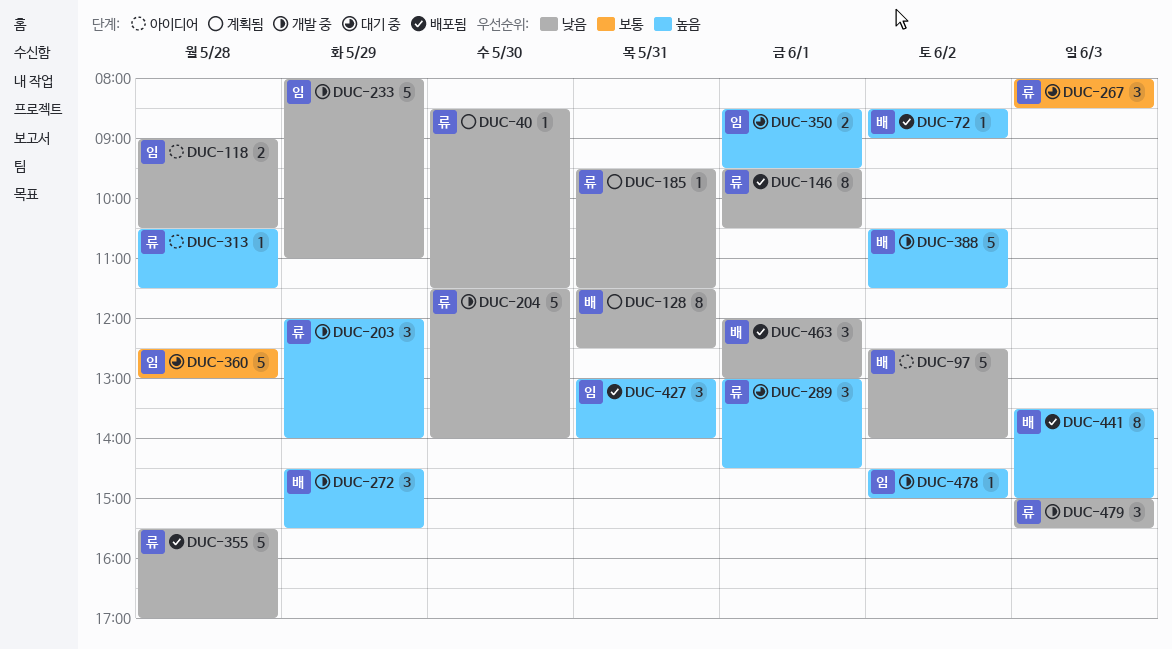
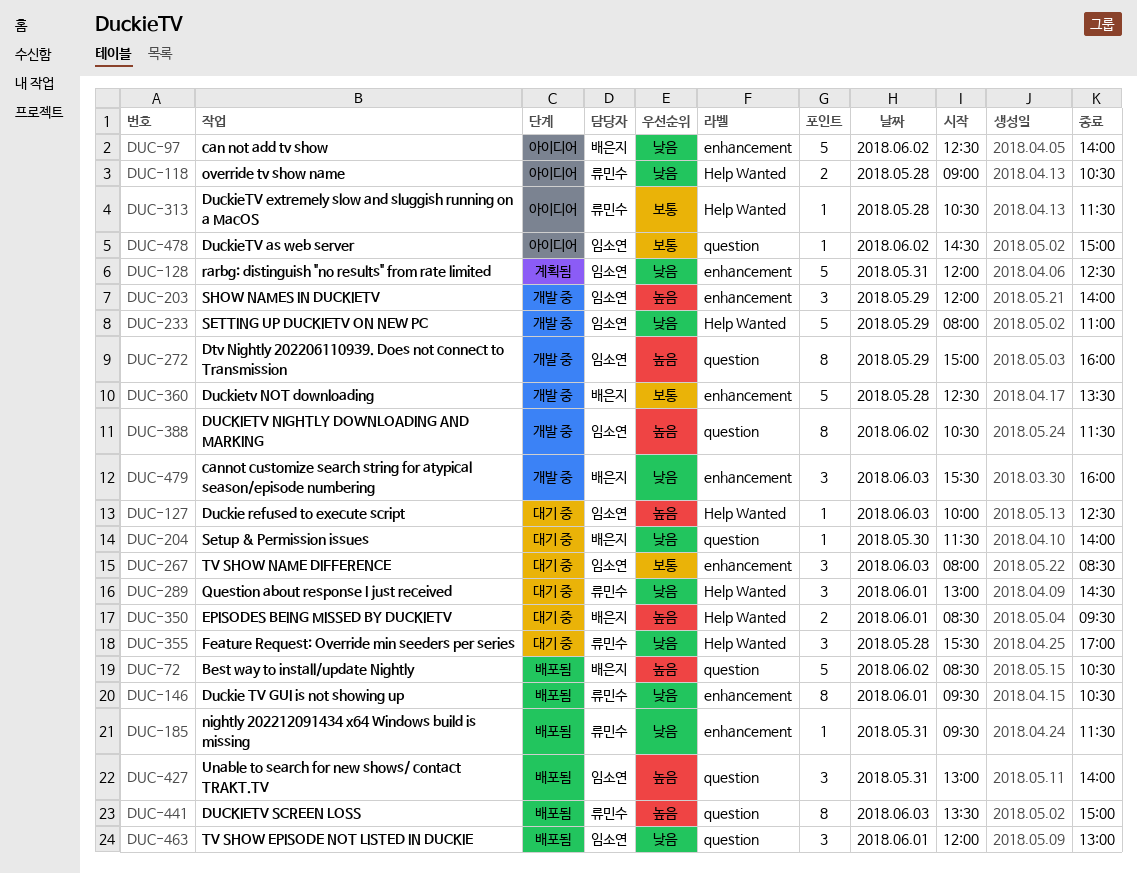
DUC-40: present -> none
DUC-72, estimate: 1 -> 5
DUC-72, ends: 09:00 -> 10:30
DUC-118, owner: 임소연 -> 류민수
DUC-127: none -> present
DUC-128, owner: 배은지 -> 임소연
DUC-128, estimate: 8 -> 5
DUC-128, begins: 11:30 -> 12:00
DUC-185, status: 계획됨 -> 배포됨
DUC-203, owner: 류민수 -> 임소연
DUC-204, status: 개발 중 -> 대기 중
DUC-204, owner: 류민수 -> 배은지
DUC-204, estimate: 5 -> 1
DUC-267, owner: 류민수 -> 임소연
DUC-272, owner: 배은지 -> 임소연
DUC-272, estimate: 3 -> 8
DUC-272, begins: 14:30 -> 15:00
DUC-272, ends: 15:30 -> 16:00
DUC-289, priority: 높음 -> 낮음
DUC-313, priority: 높음 -> 보통
DUC-350, owner: 임소연 -> 배은지
DUC-355, status: 배포됨 -> 대기 중
DUC-355, estimate: 5 -> 3
DUC-360, status: 대기 중 -> 개발 중
DUC-360, owner: 임소연 -> 배은지
DUC-360, ends: 13:00 -> 13:30
DUC-388, owner: 배은지 -> 임소연
DUC-388, estimate: 5 -> 8
DUC-441, owner: 배은지 -> 류민수
DUC-463, owner: 배은지 -> 임소연
DUC-478, status: 개발 중 -> 아이디어
DUC-478, priority: 높음 -> 보통
DUC-479, owner: 류민수 -> 배은지
DUC-479, begins: 15:00 -> 15:30
DUC-479, ends: 15:30 -> 16:00

